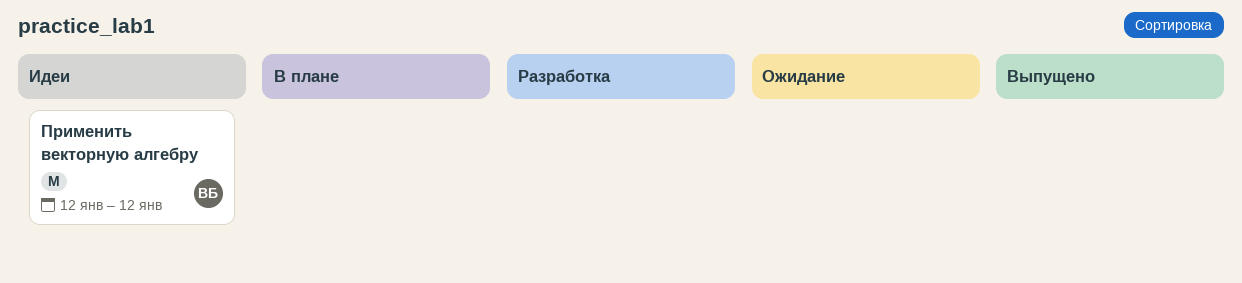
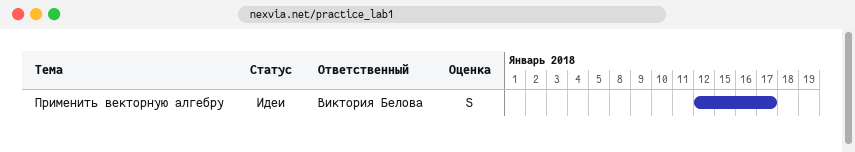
Применить векторную алгебру, estimate: M -> S
Применить векторную алгебру, due: Jan 12 -> Jan 17

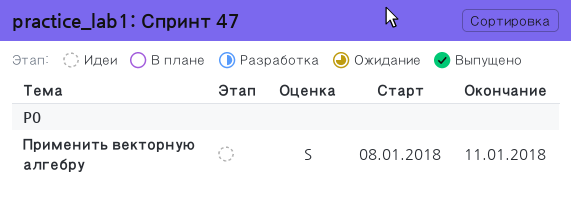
Применить векторную алгебру, start: Jan 12 -> Jan 8
Применить векторную алгебру, due: Jan 17 -> Jan 11

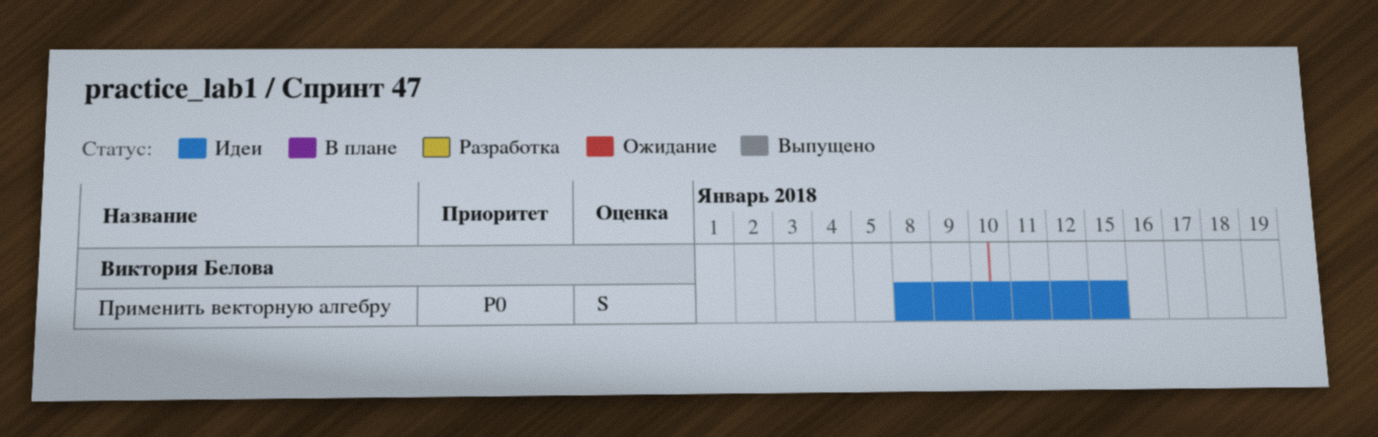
Применить векторную алгебру, due: Jan 11 -> Jan 15

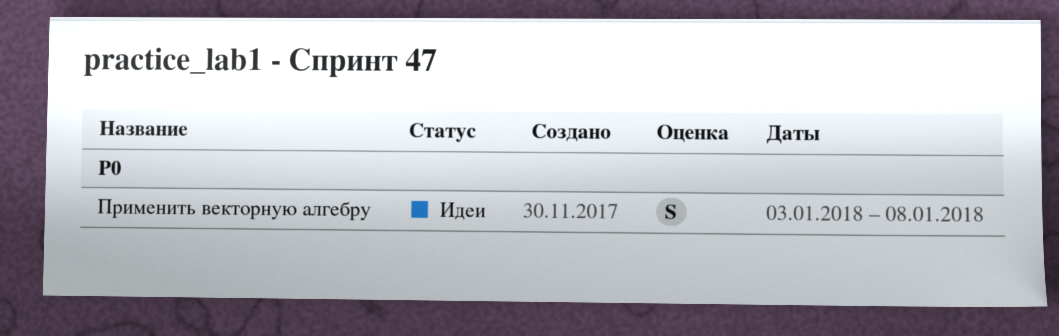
Применить векторную алгебру, start: Jan 8 -> Jan 3
Применить векторную алгебру, due: Jan 15 -> Jan 8

